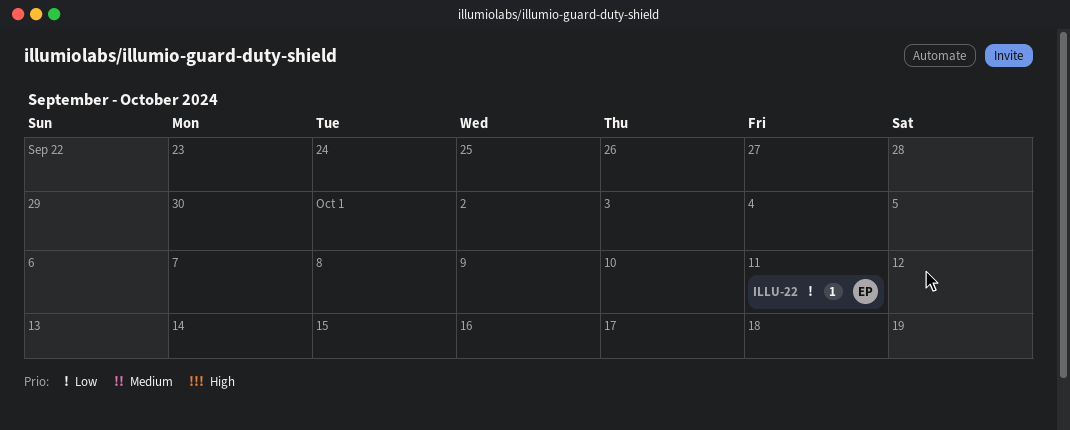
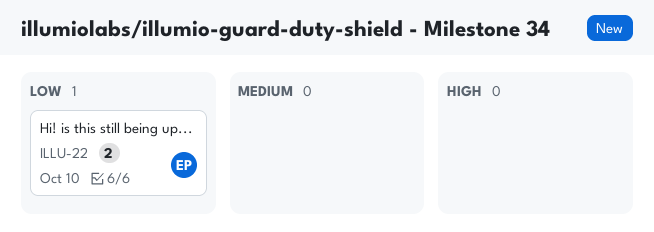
ILLU-22, estimate: 1 -> 2
ILLU-22, due: Oct 11 -> Oct 10

